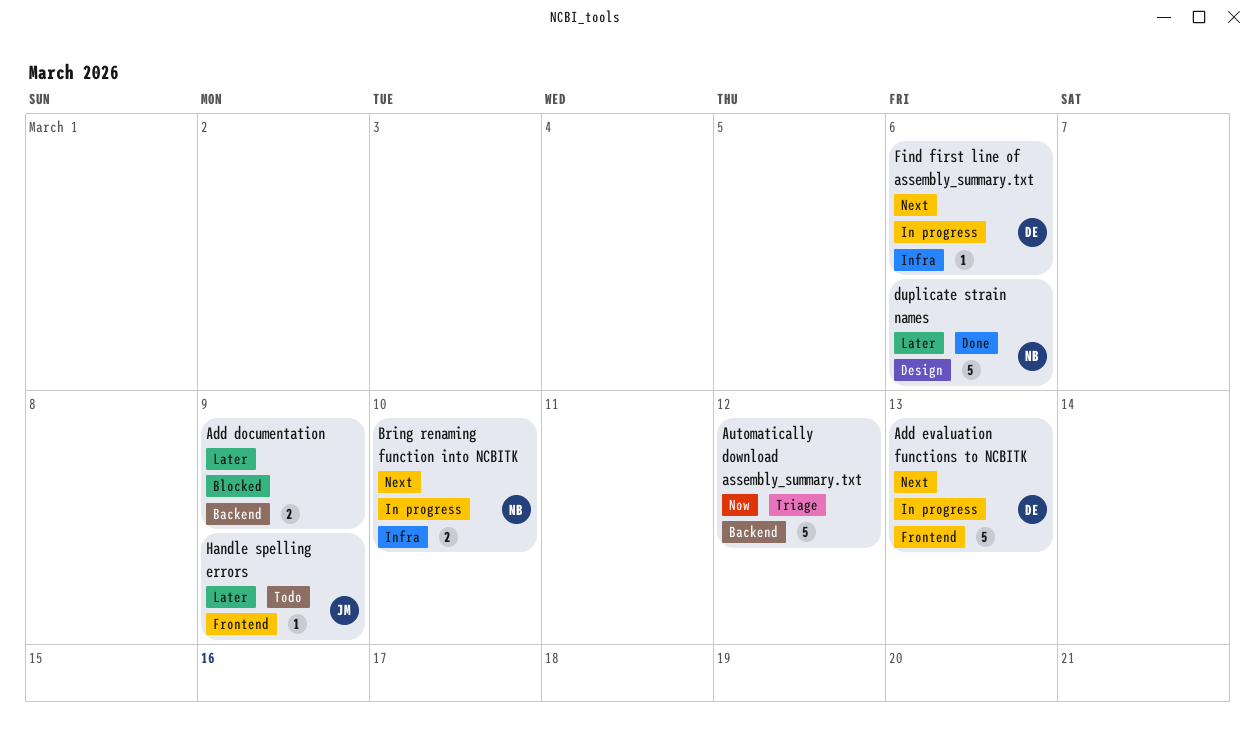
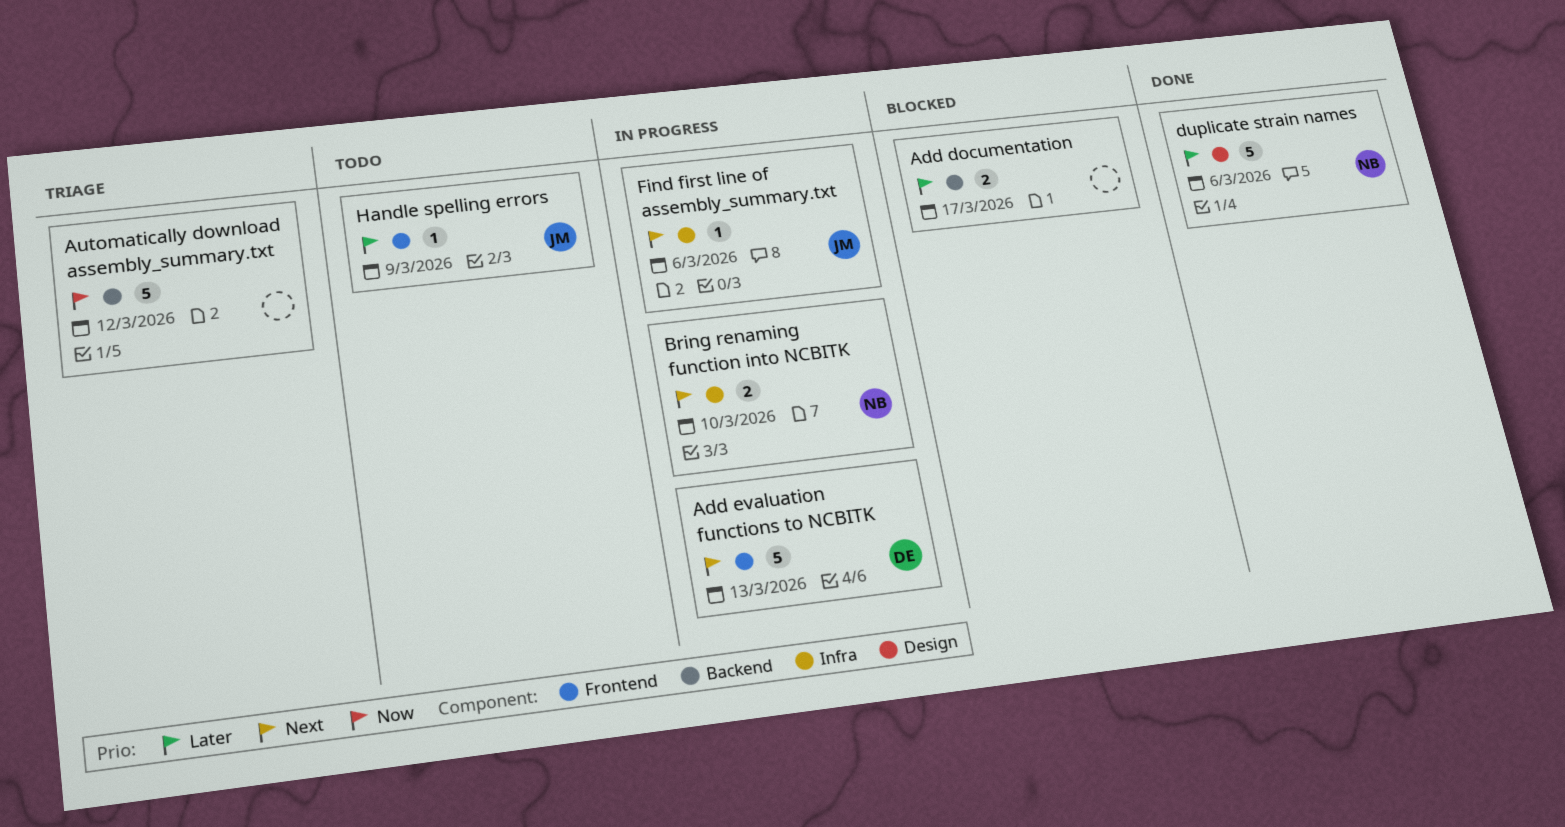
Add documentation, due: Mar 9 -> Mar 17
Find first line of assembly_summary.txt, owner: DE -> JM

